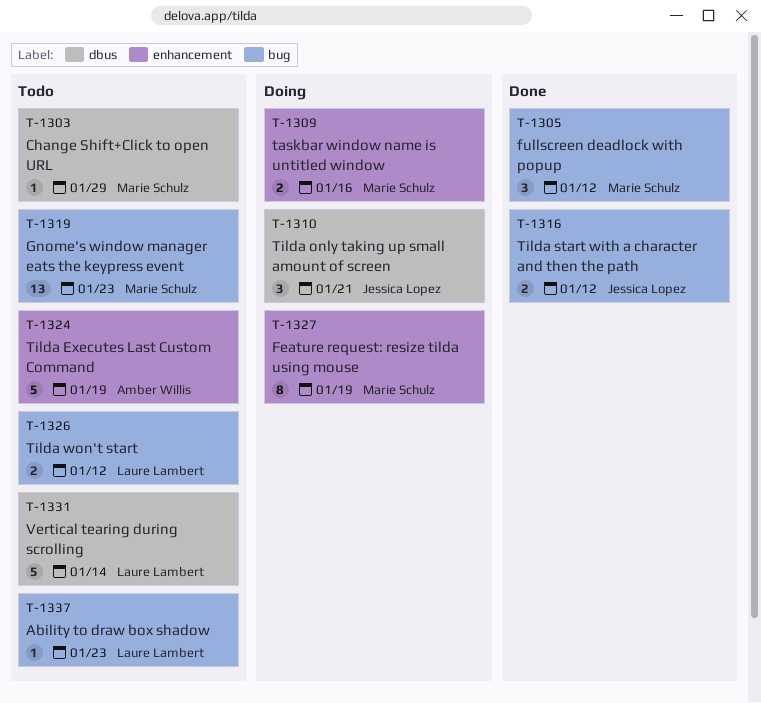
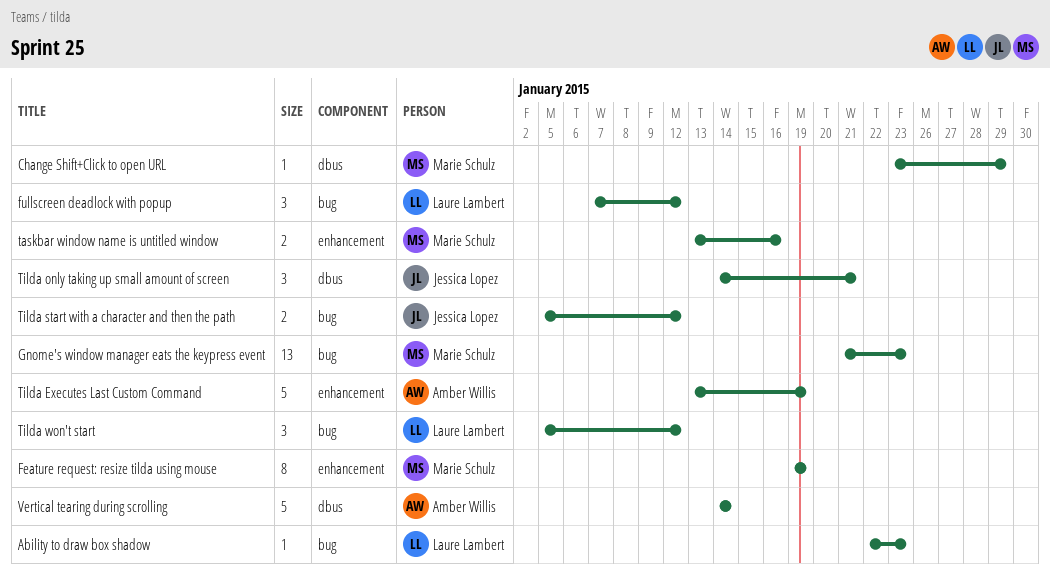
fullscreen deadlock with popup, owner: Marie Schulz -> Laure Lambert
Tilda won't start, estimate: 2 -> 3
Vertical tearing during scrolling, owner: Laure Lambert -> Amber Willis

